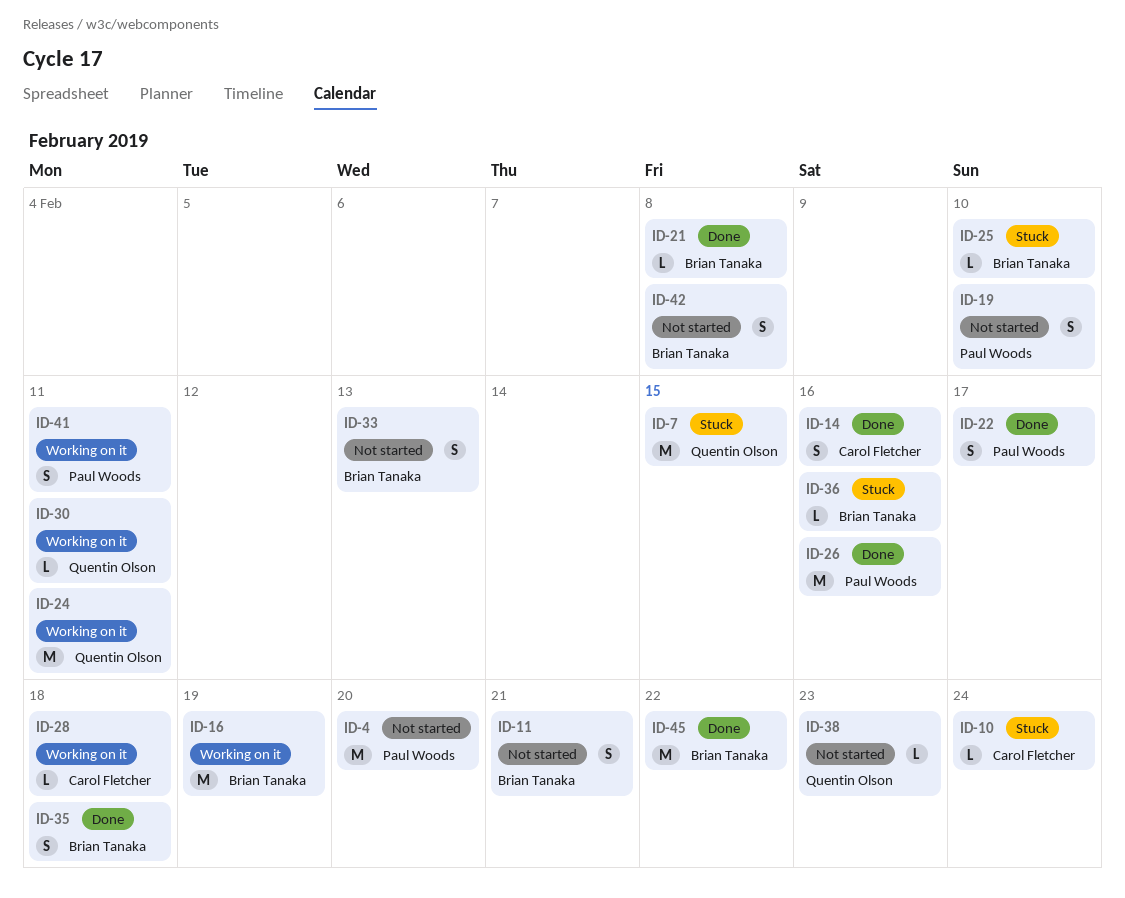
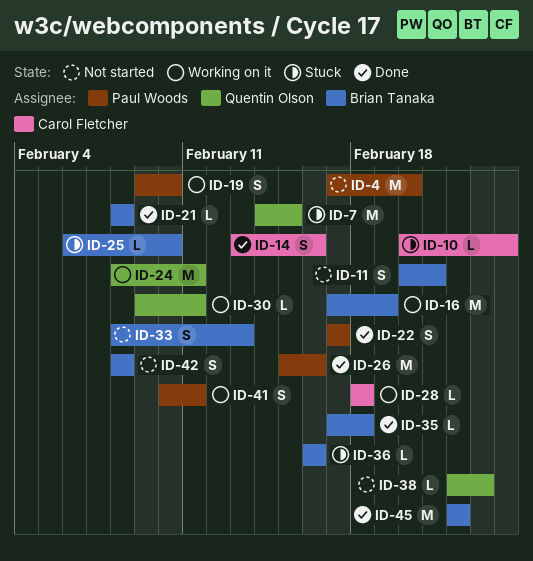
ID-19, status: Not started -> Working on it
ID-35, estimate: S -> L

